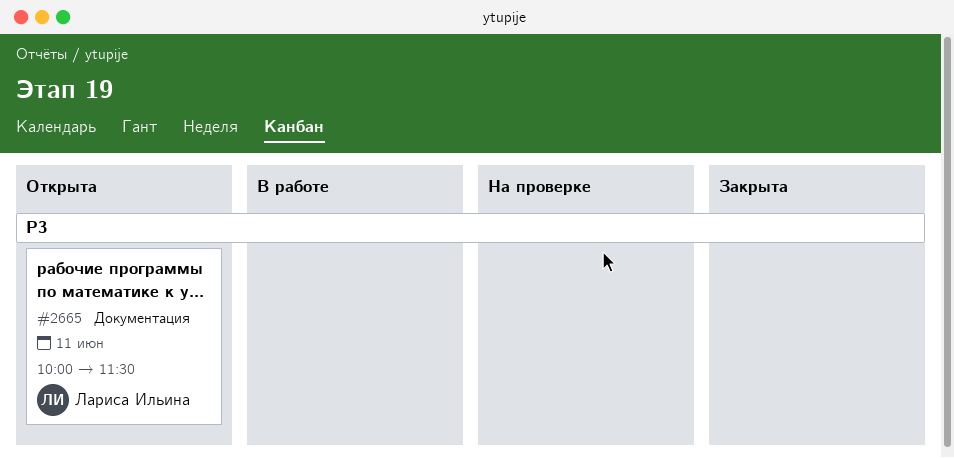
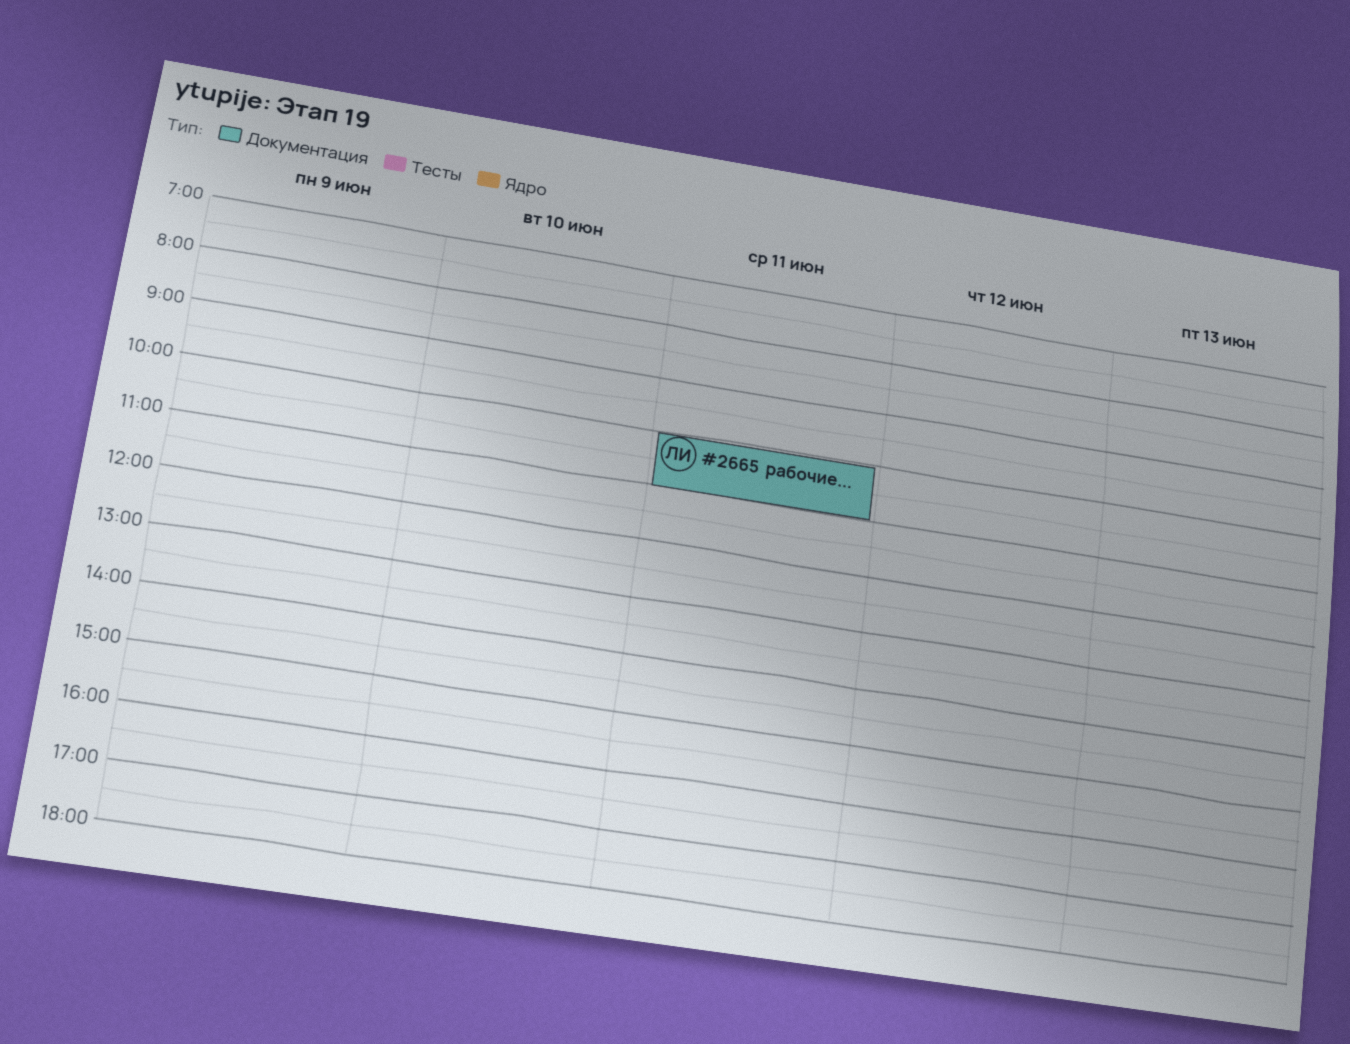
#2665, ends: 11:30 -> 11:00

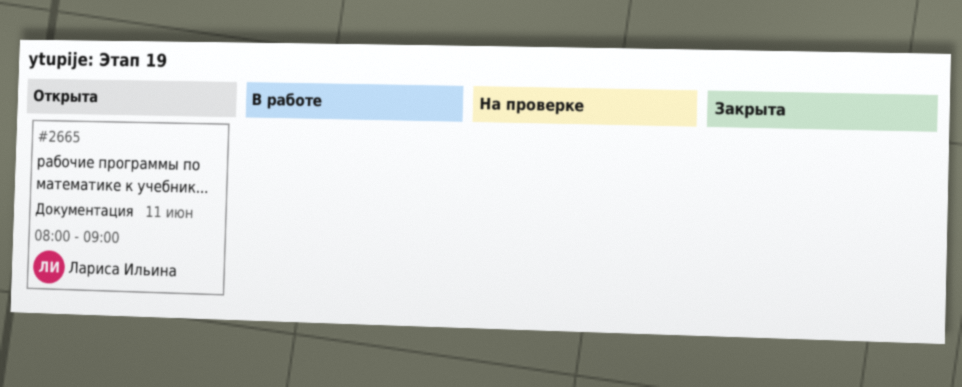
#2665, begins: 10:00 -> 08:00
#2665, ends: 11:00 -> 09:00

